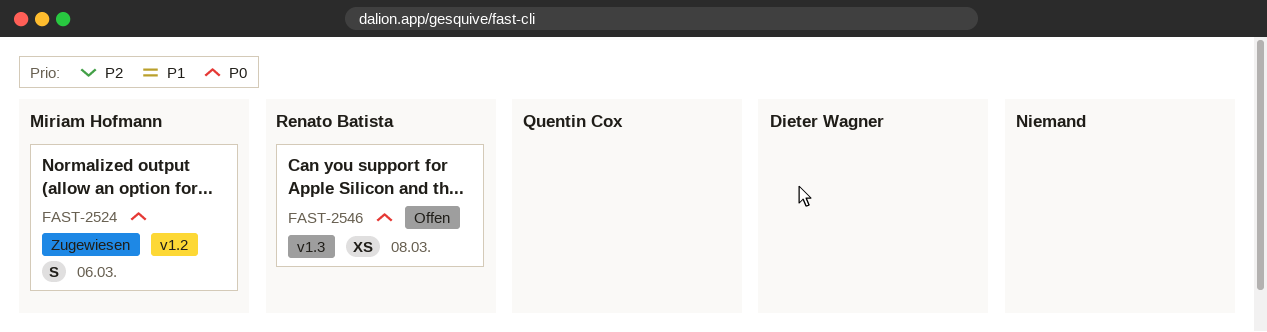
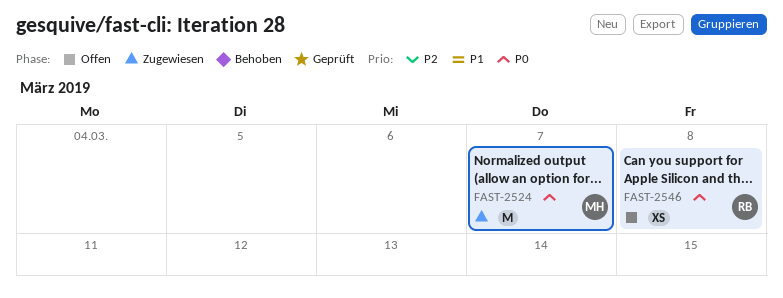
FAST-2524, estimate: S -> M
FAST-2524, due: Mar 6 -> Mar 7

